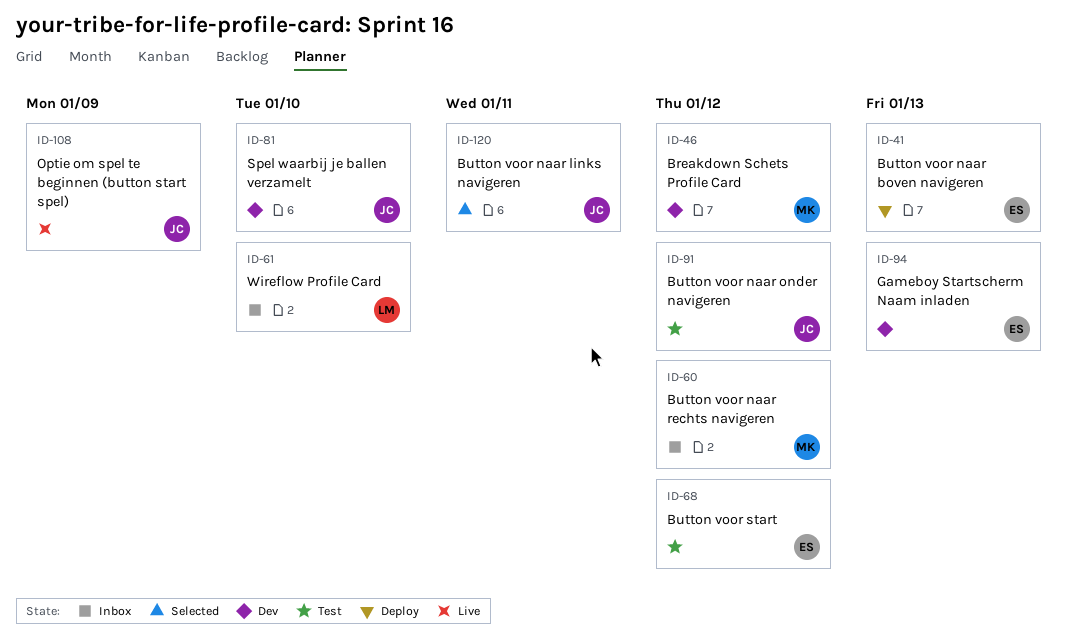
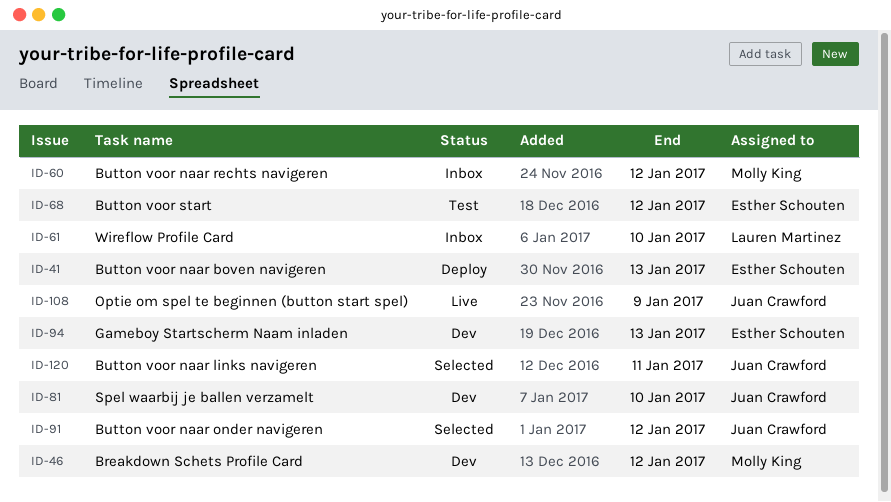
ID-91, status: Test -> Selected

